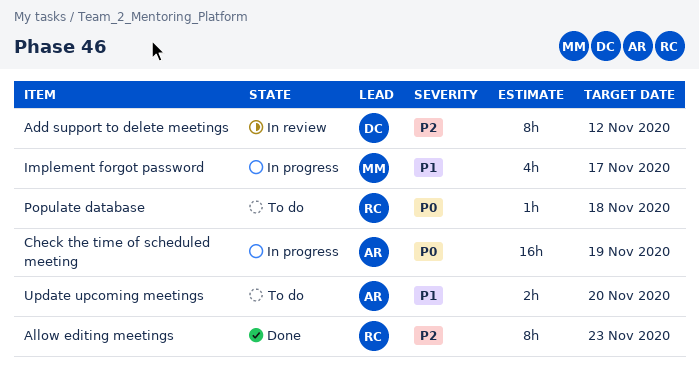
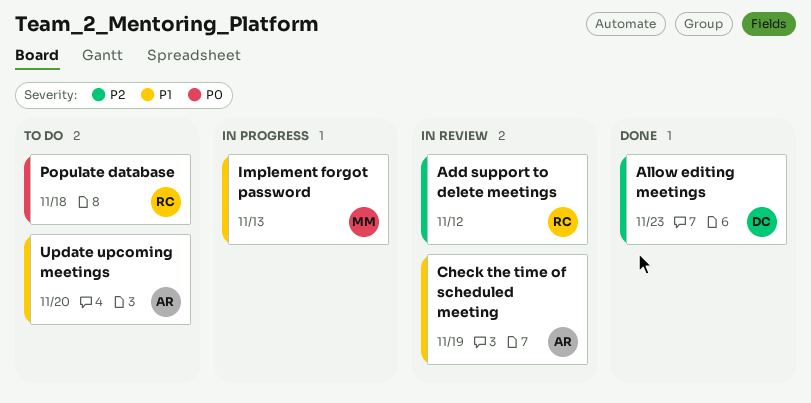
Add support to delete meetings, owner: DC -> RC
Allow editing meetings, owner: RC -> DC
Check the time of scheduled meeting, status: In progress -> In review
Check the time of scheduled meeting, priority: P0 -> P1
Implement forgot password, due: Nov 17 -> Nov 13

